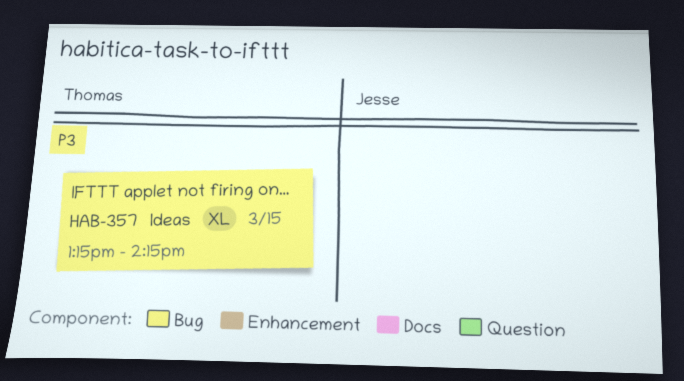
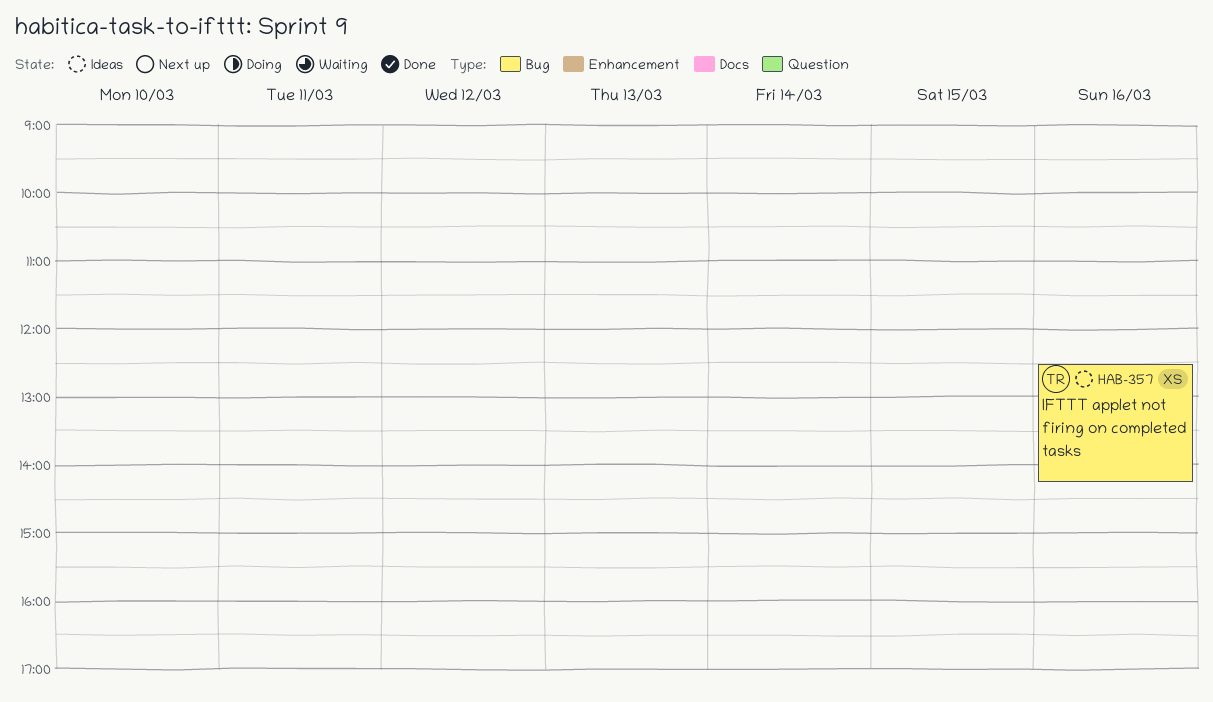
HAB-357, estimate: XL -> XS
HAB-357, day: Mar 15 -> Mar 16
HAB-357, begins: 13:15 -> 12:30

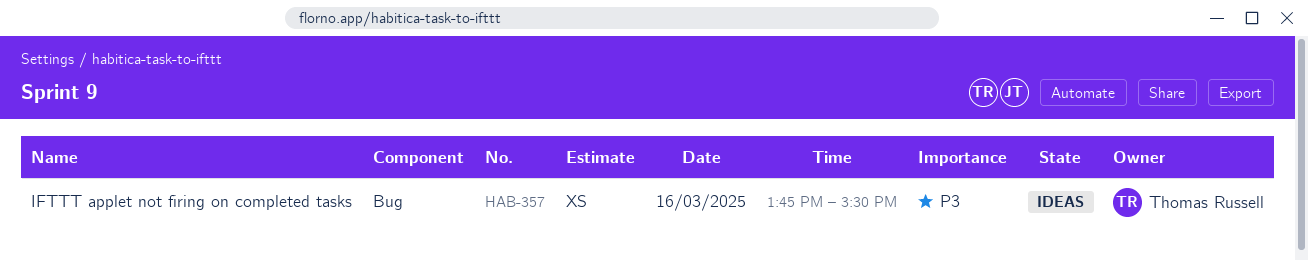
HAB-357, begins: 12:30 -> 13:45
HAB-357, ends: 14:15 -> 15:30

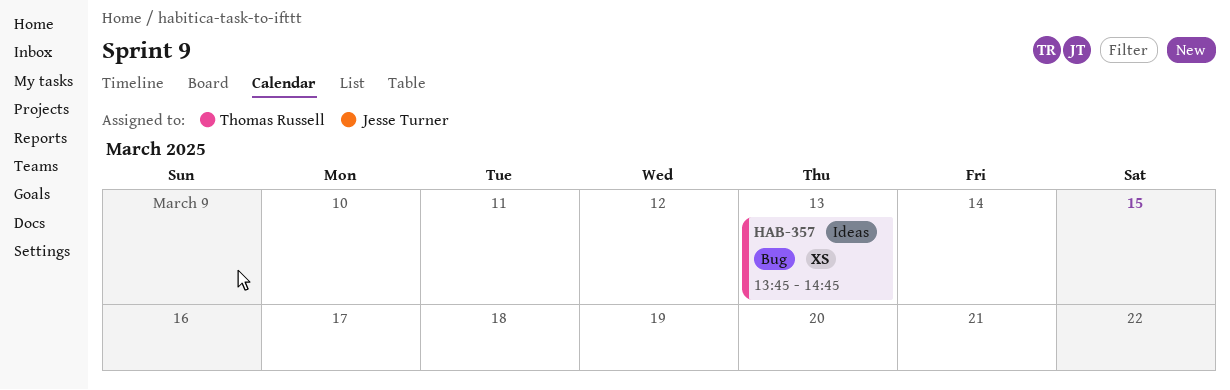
HAB-357, day: Mar 16 -> Mar 13
HAB-357, ends: 15:30 -> 14:45

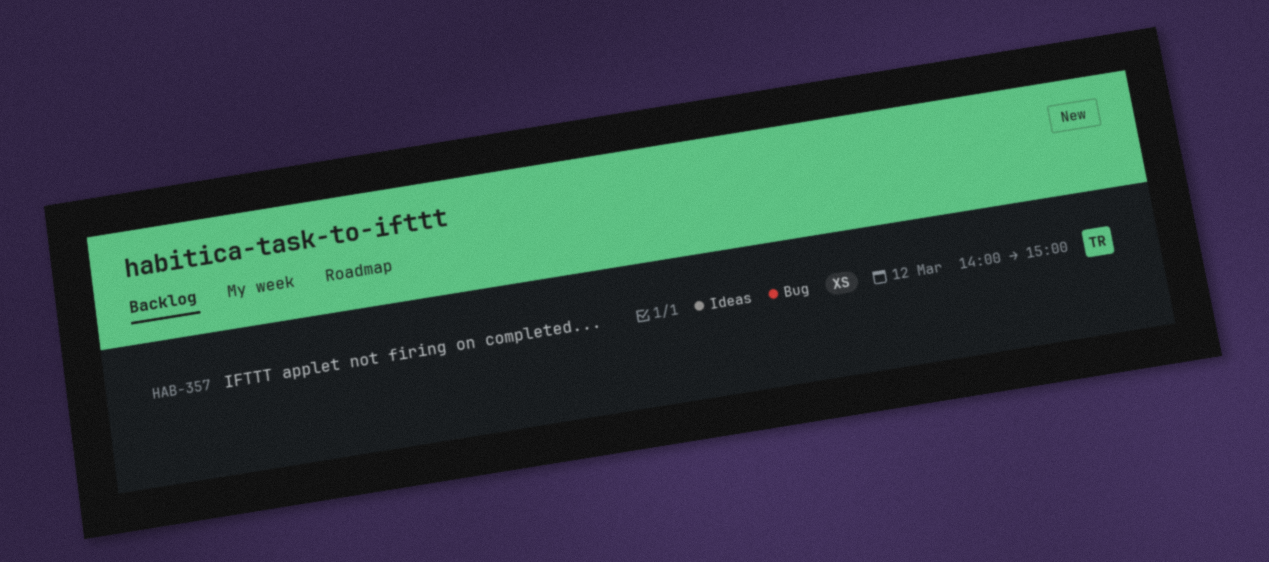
HAB-357, day: Mar 13 -> Mar 12
HAB-357, begins: 13:45 -> 14:00
HAB-357, ends: 14:45 -> 15:00

